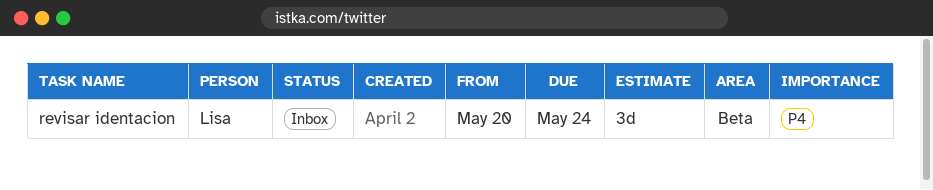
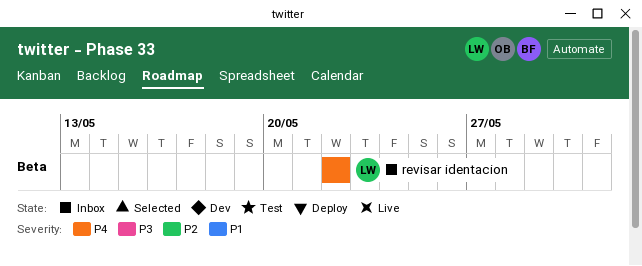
revisar identacion, start: May 20 -> May 22
revisar identacion, due: May 24 -> May 22

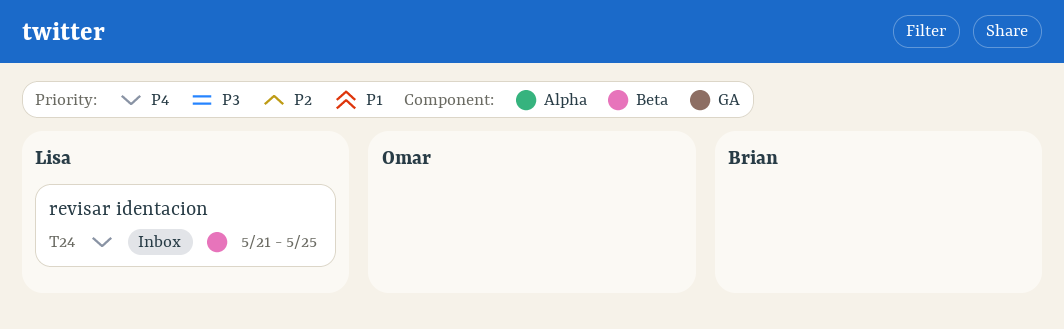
revisar identacion, start: May 22 -> May 21
revisar identacion, due: May 22 -> May 25

